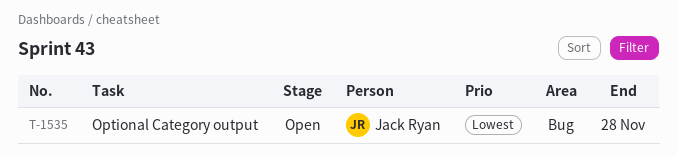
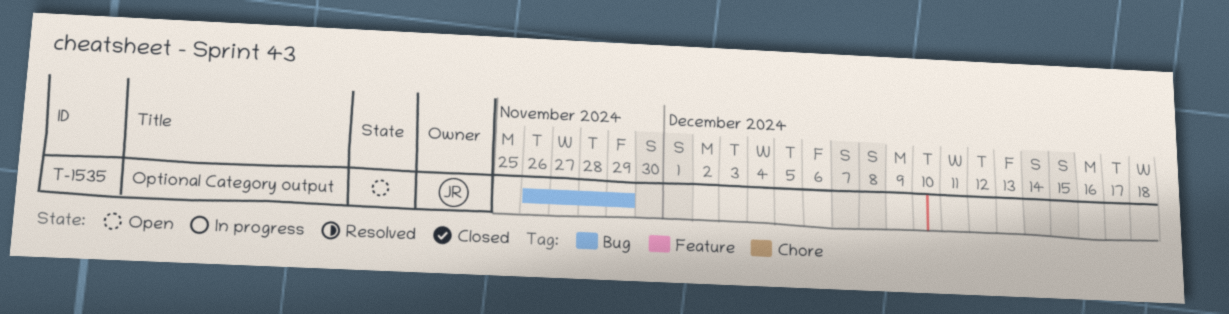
T-1535, due: Nov 28 -> Nov 29

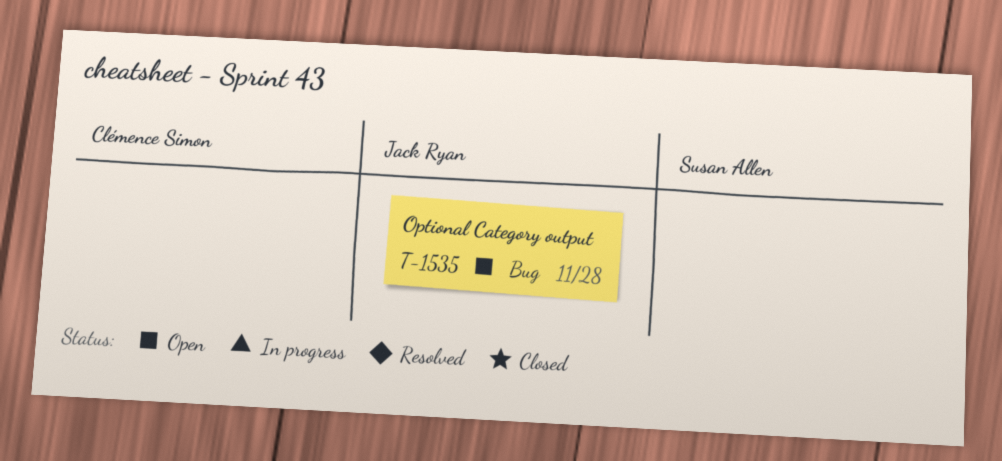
T-1535, due: Nov 29 -> Nov 28

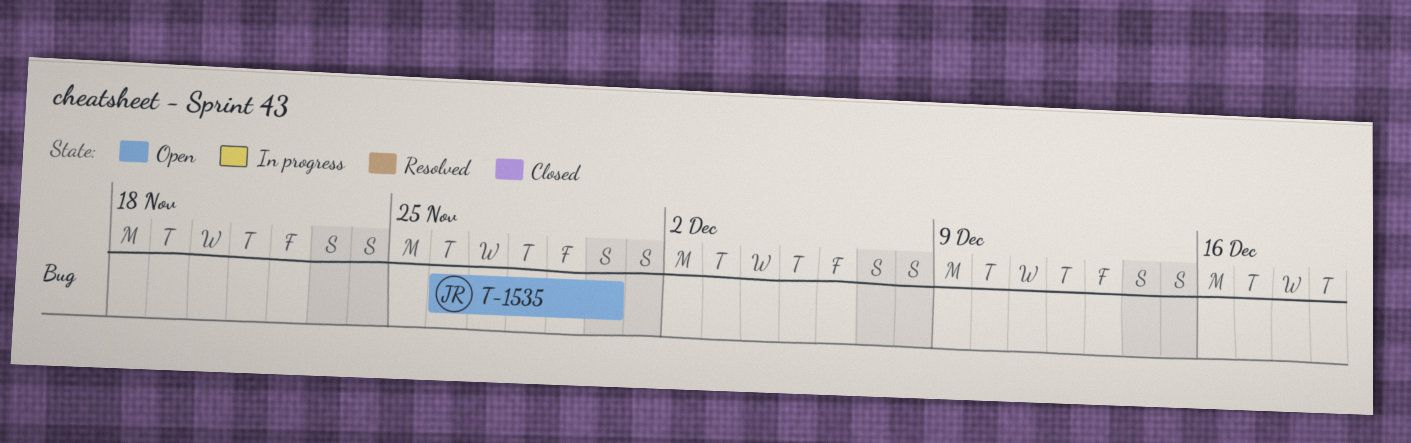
T-1535, due: Nov 28 -> Nov 30

